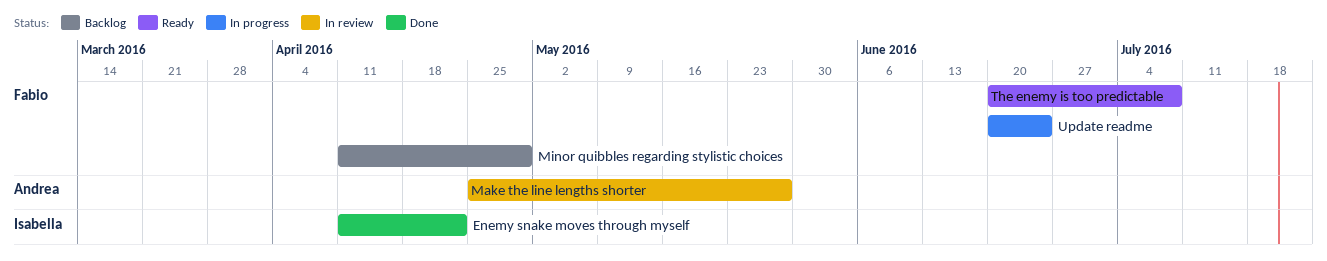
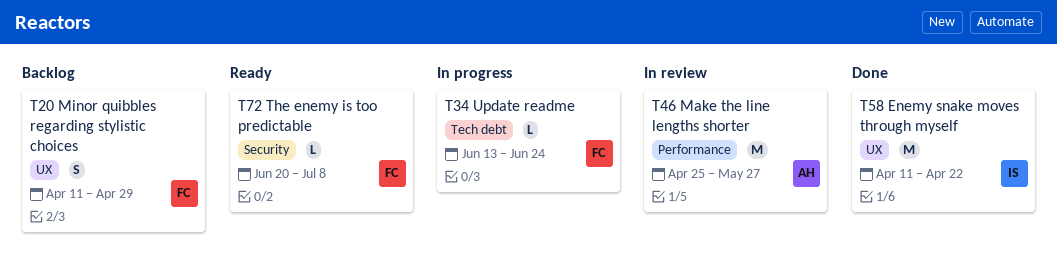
Update readme, start: Jun 20 -> Jun 13

